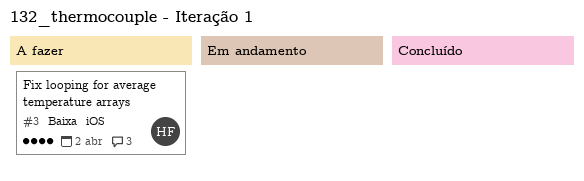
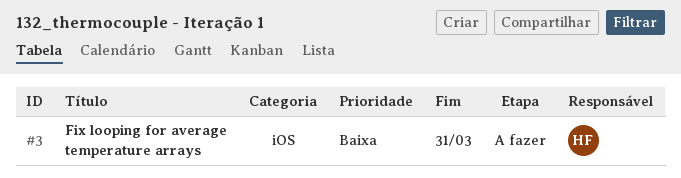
#3, due: Apr 2 -> Mar 31

